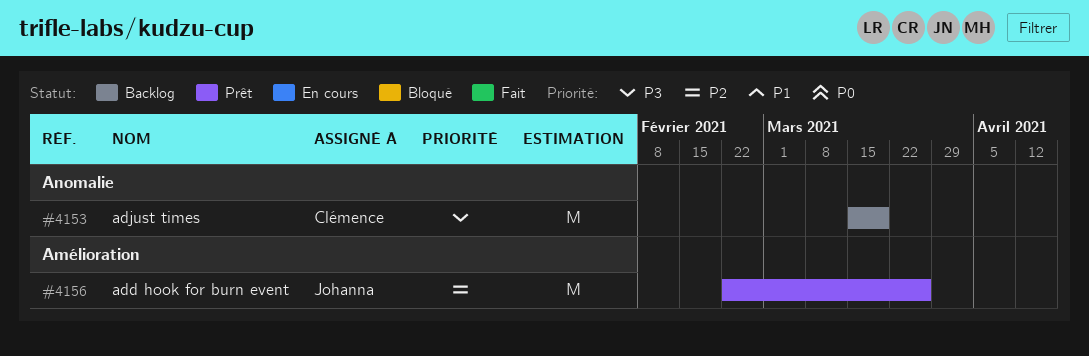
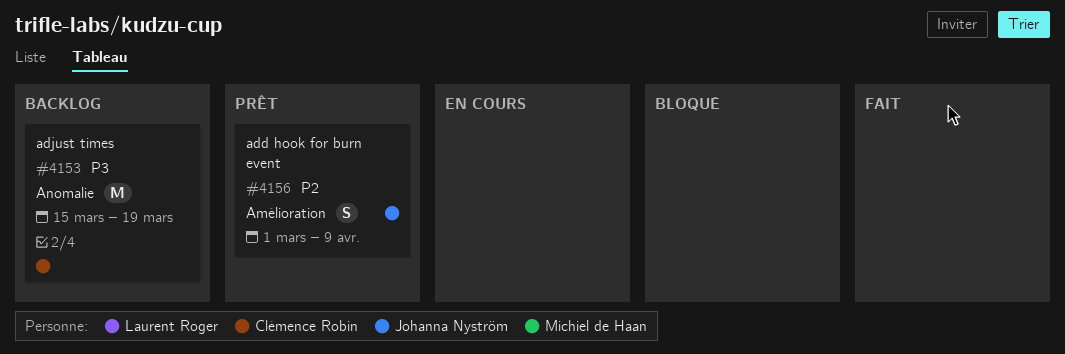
#4156, estimate: M -> S
#4156, start: Feb 22 -> Mar 1
#4156, due: Mar 26 -> Apr 9

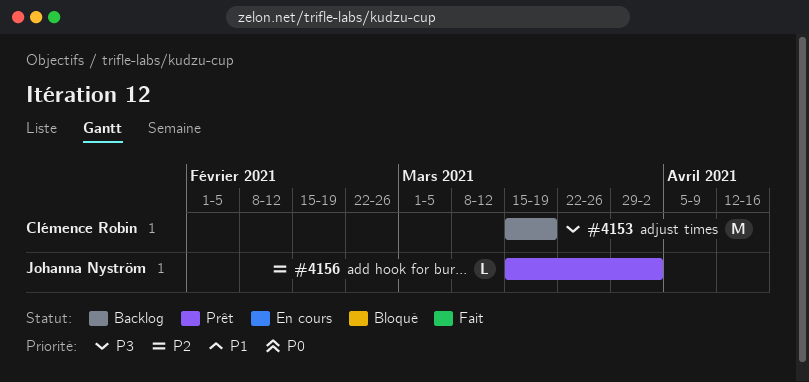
#4156, estimate: S -> L
#4156, start: Mar 1 -> Mar 15
#4156, due: Apr 9 -> Apr 2

